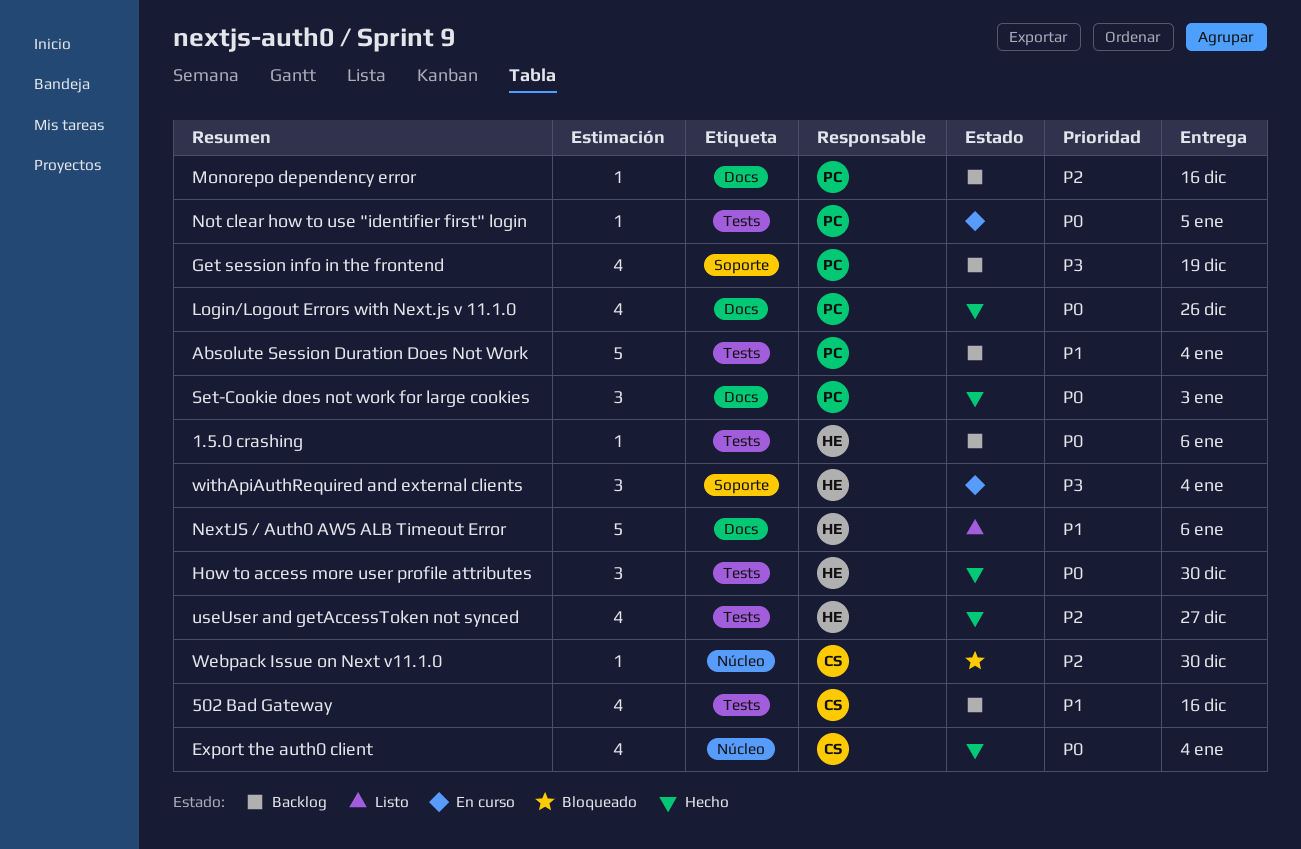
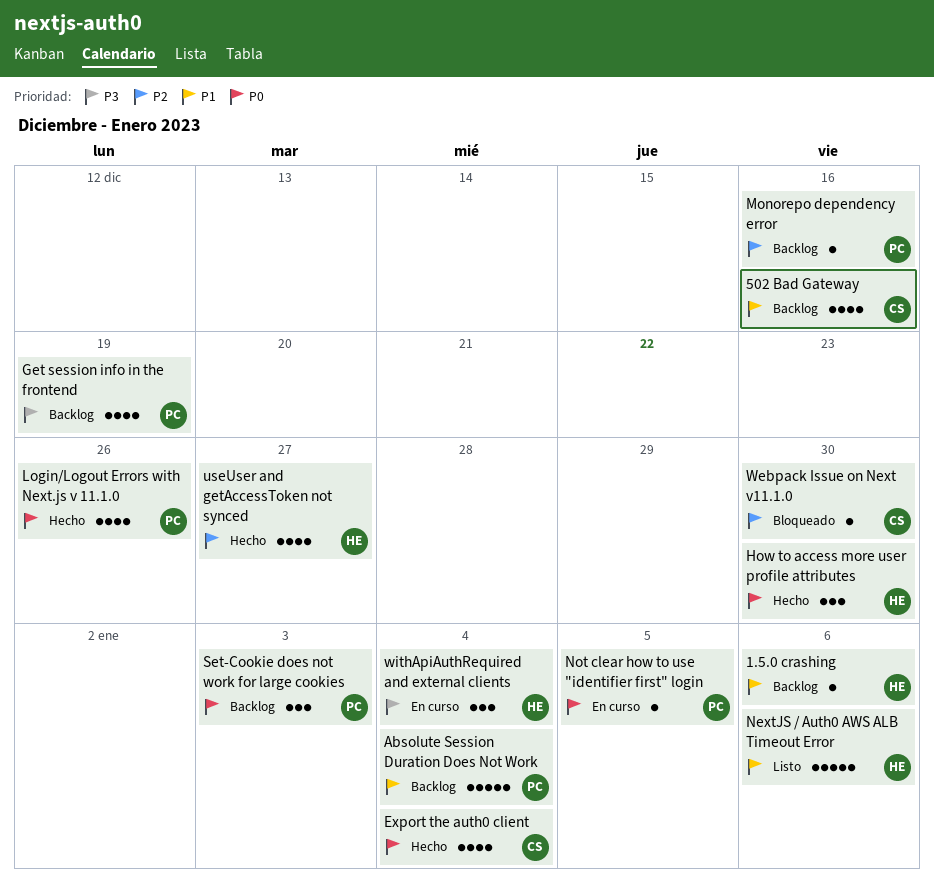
1.5.0 crashing, priority: P0 -> P1
Set-Cookie does not work for large cookies, status: Hecho -> Backlog

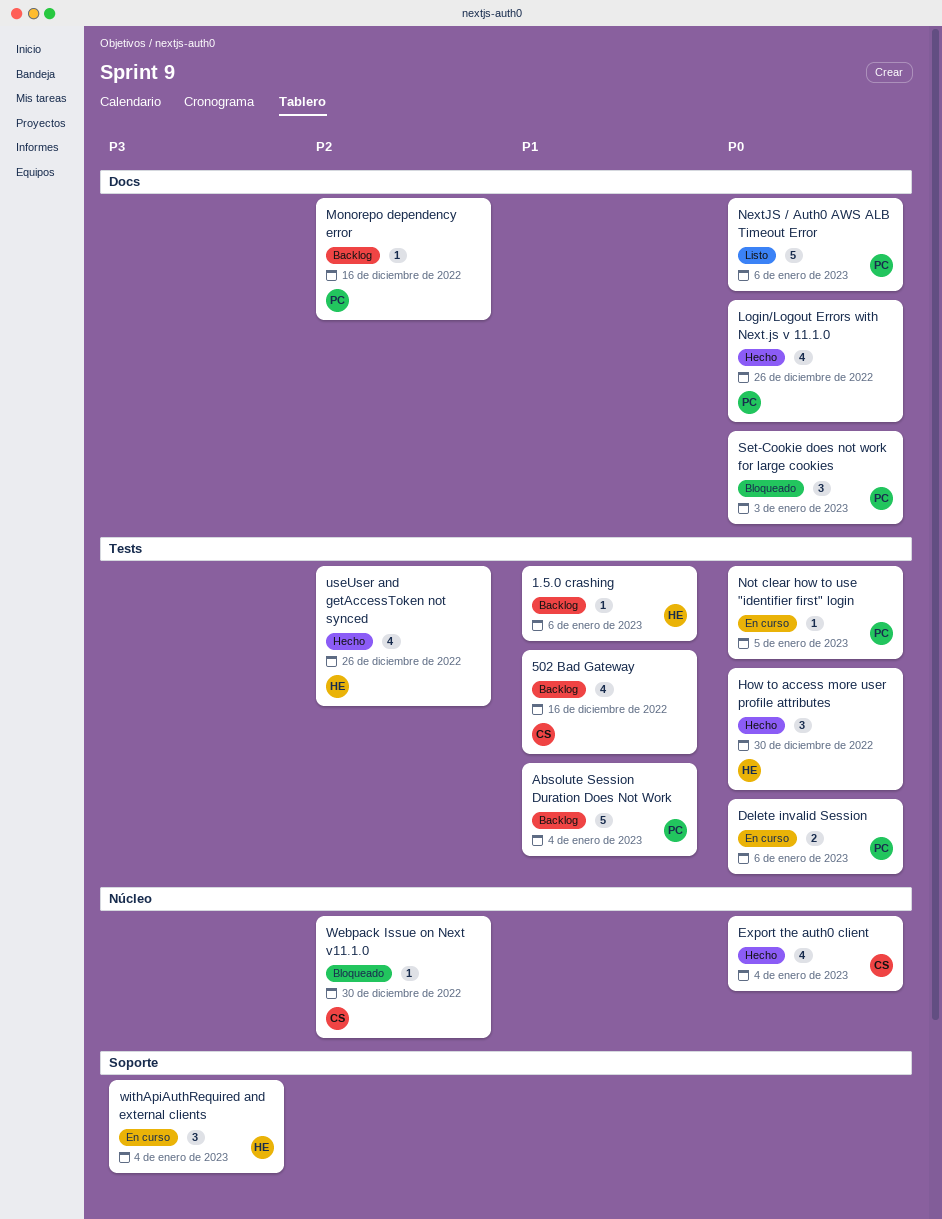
Delete invalid Session: none -> present
Get session info in the frontend: present -> none
NextJS / Auth0 AWS ALB Timeout Error, owner: HE -> PC
NextJS / Auth0 AWS ALB Timeout Error, priority: P1 -> P0
Set-Cookie does not work for large cookies, status: Backlog -> Bloqueado
useUser and getAccessToken not synced, due: Dec 27 -> Dec 26

